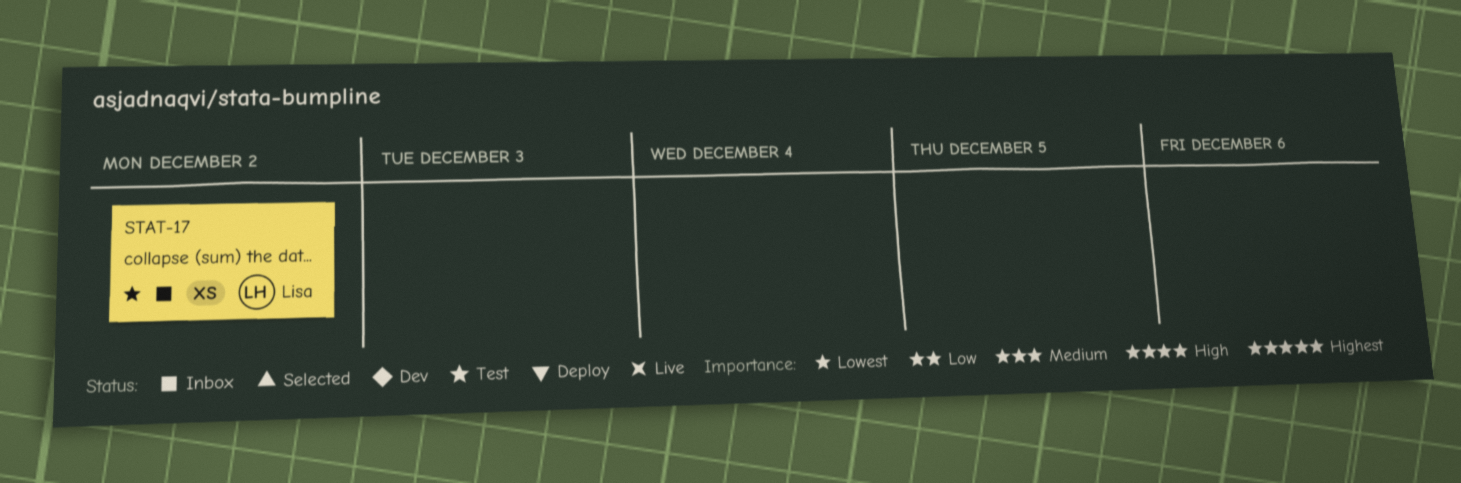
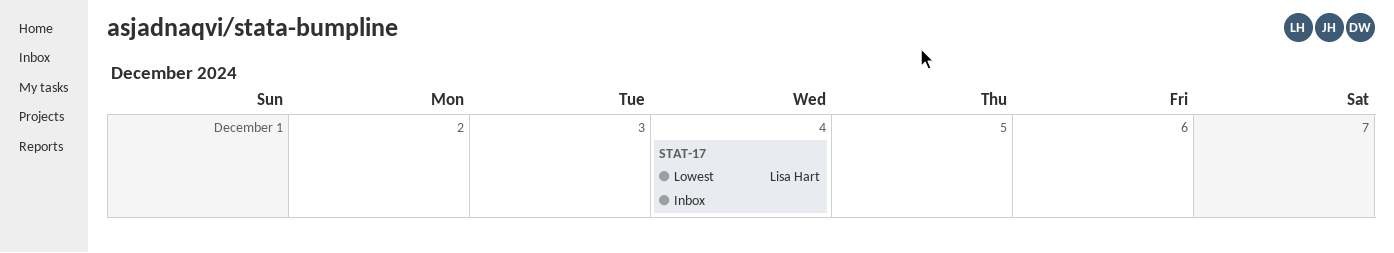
STAT-17, due: Dec 2 -> Dec 4

